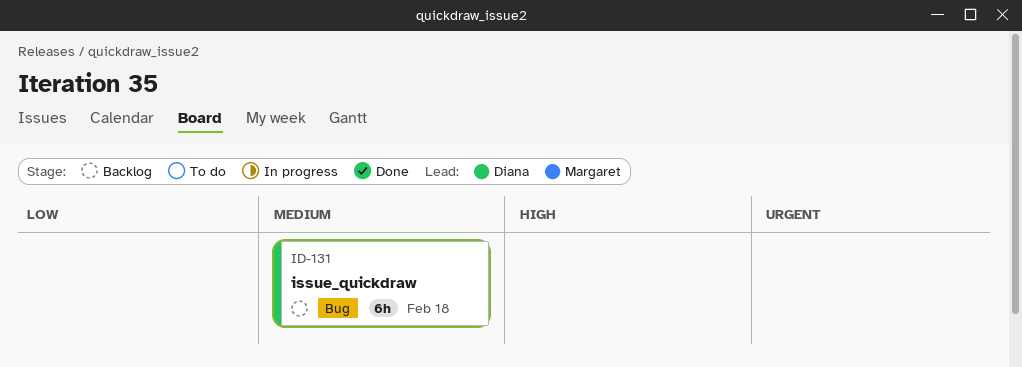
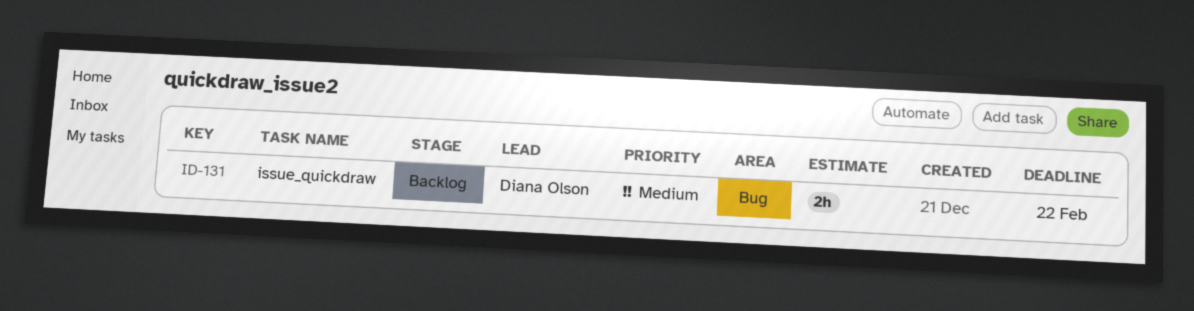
ID-131, estimate: 6h -> 2h
ID-131, due: Feb 18 -> Feb 22

